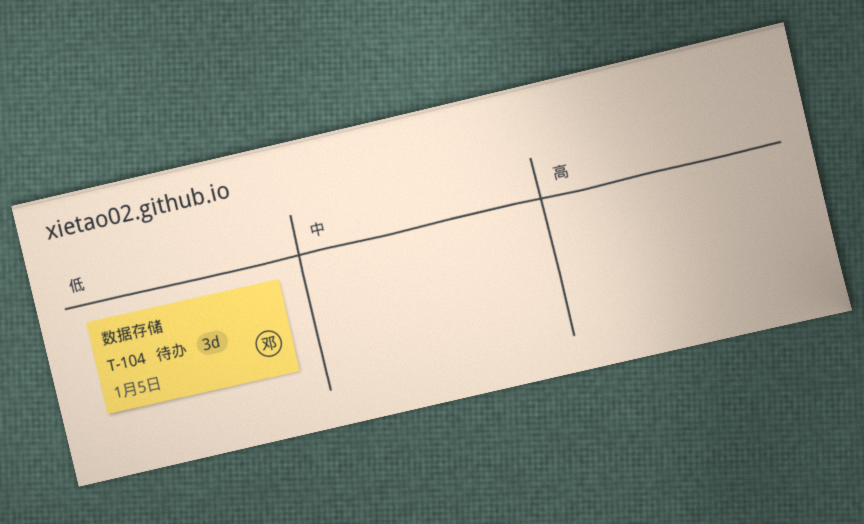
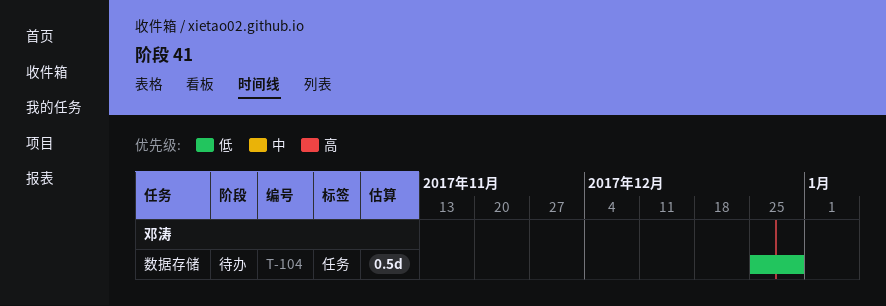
T-104, estimate: 3d -> 0.5d
T-104, due: Jan 5 -> Dec 29

